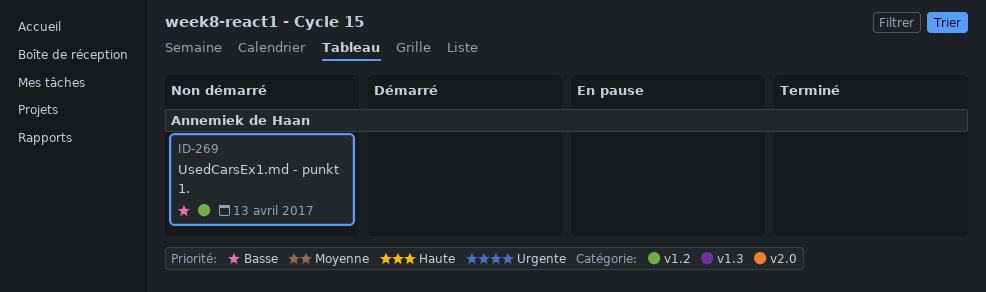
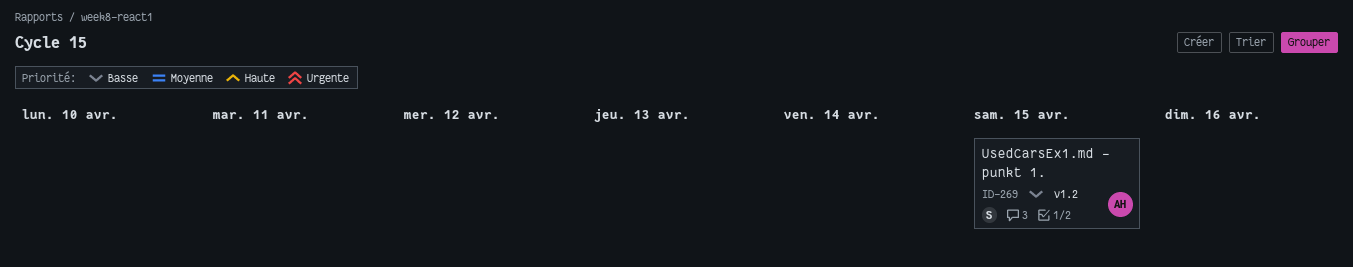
ID-269, due: Apr 13 -> Apr 15

